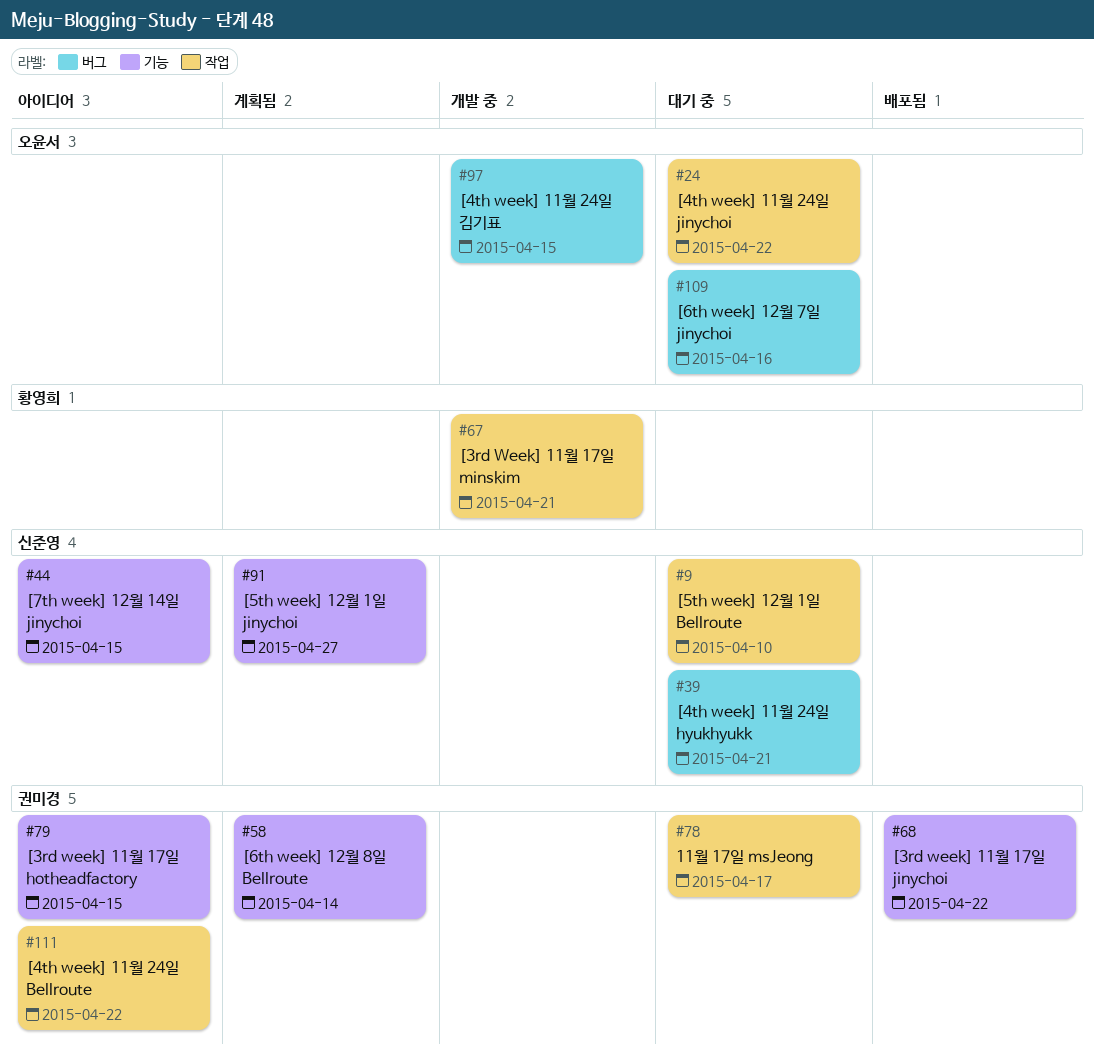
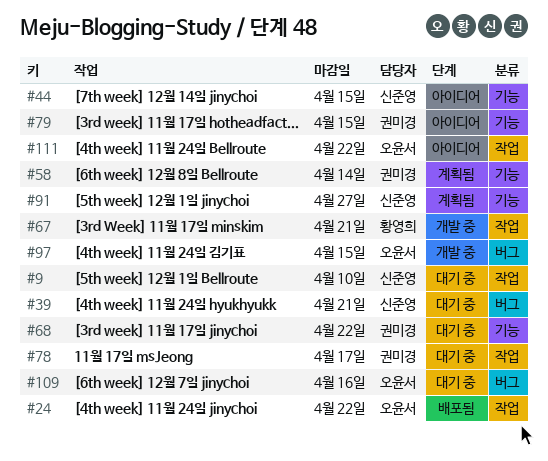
#24, status: 대기 중 -> 배포됨
#68, status: 배포됨 -> 대기 중
#111, owner: 권미경 -> 오윤서

